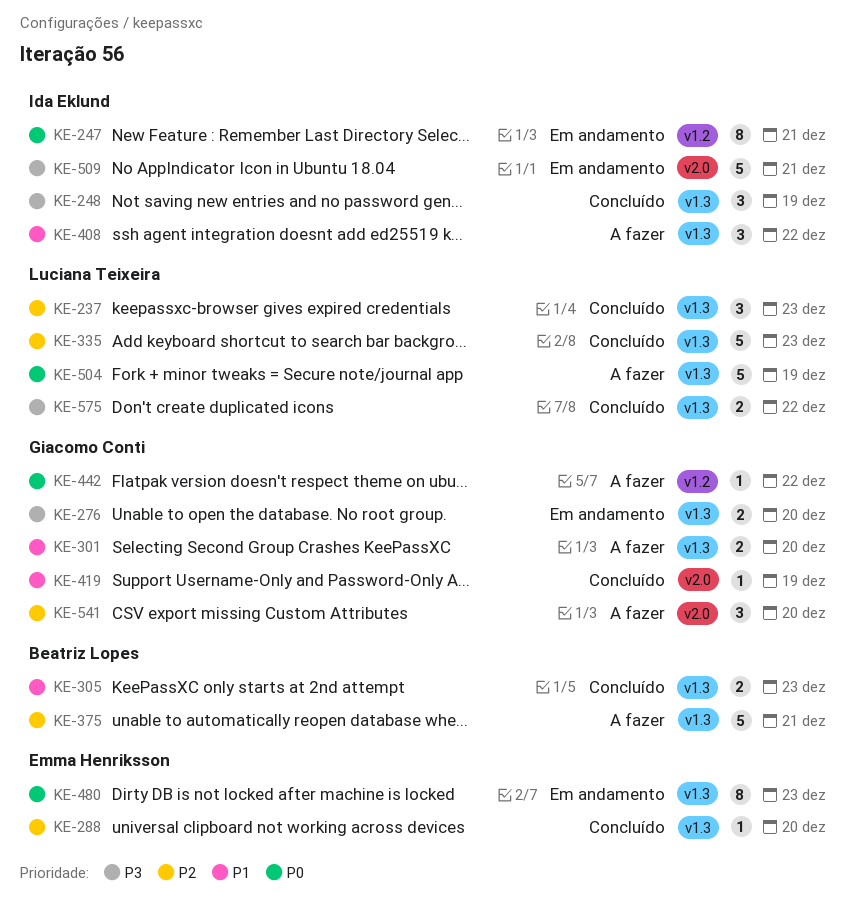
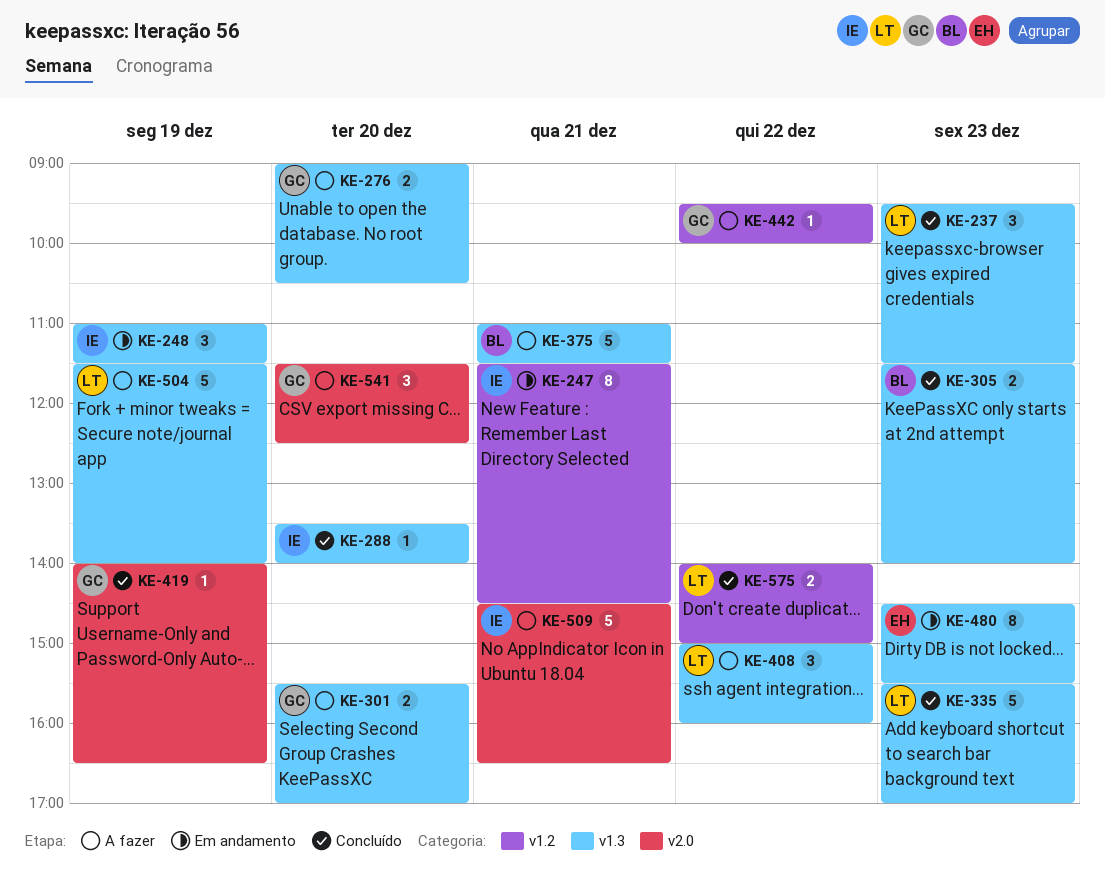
KE-248, status: Concluído -> Em andamento
KE-276, status: Em andamento -> A fazer
KE-288, owner: Emma Henriksson -> Ida Eklund
KE-408, owner: Ida Eklund -> Luciana Teixeira
KE-509, status: Em andamento -> A fazer
KE-575, label: v1.3 -> v1.2

